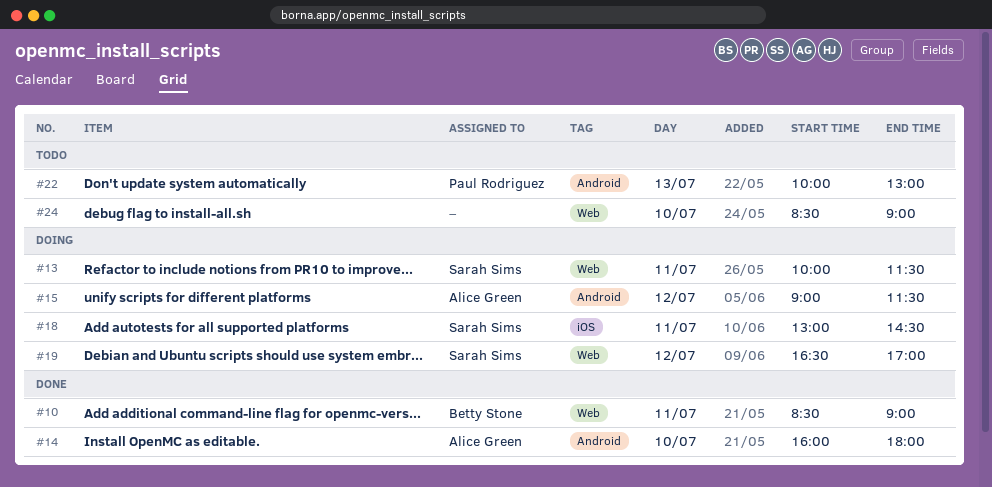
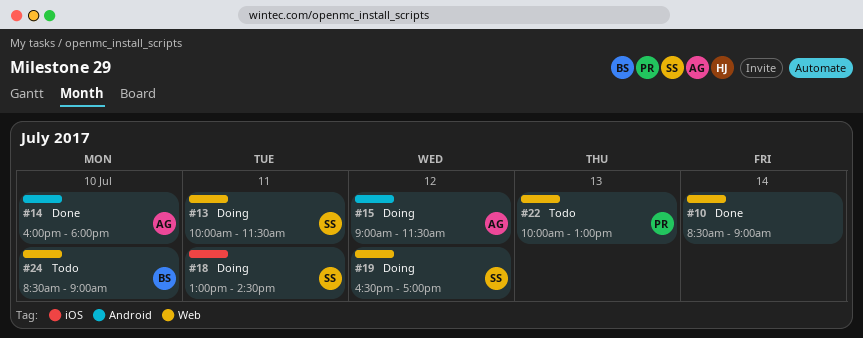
#10, owner: Betty Stone -> none
#10, day: Jul 11 -> Jul 14
#22, label: Android -> Web
#24, owner: none -> Betty Stone

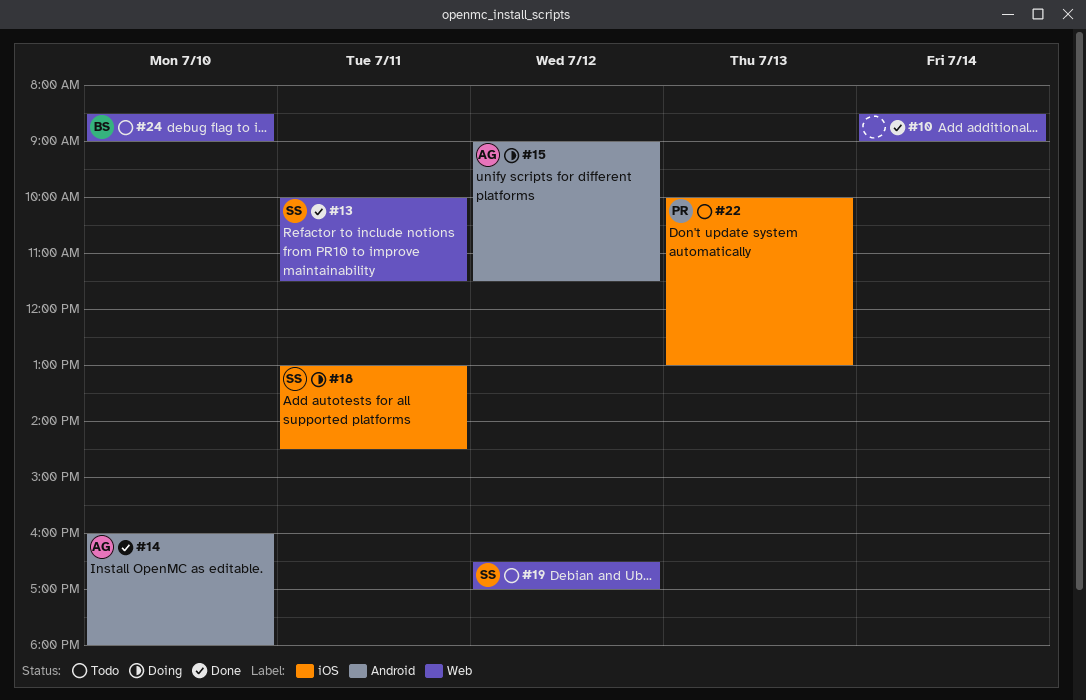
#13, status: Doing -> Done
#19, status: Doing -> Todo
#22, label: Web -> iOS

